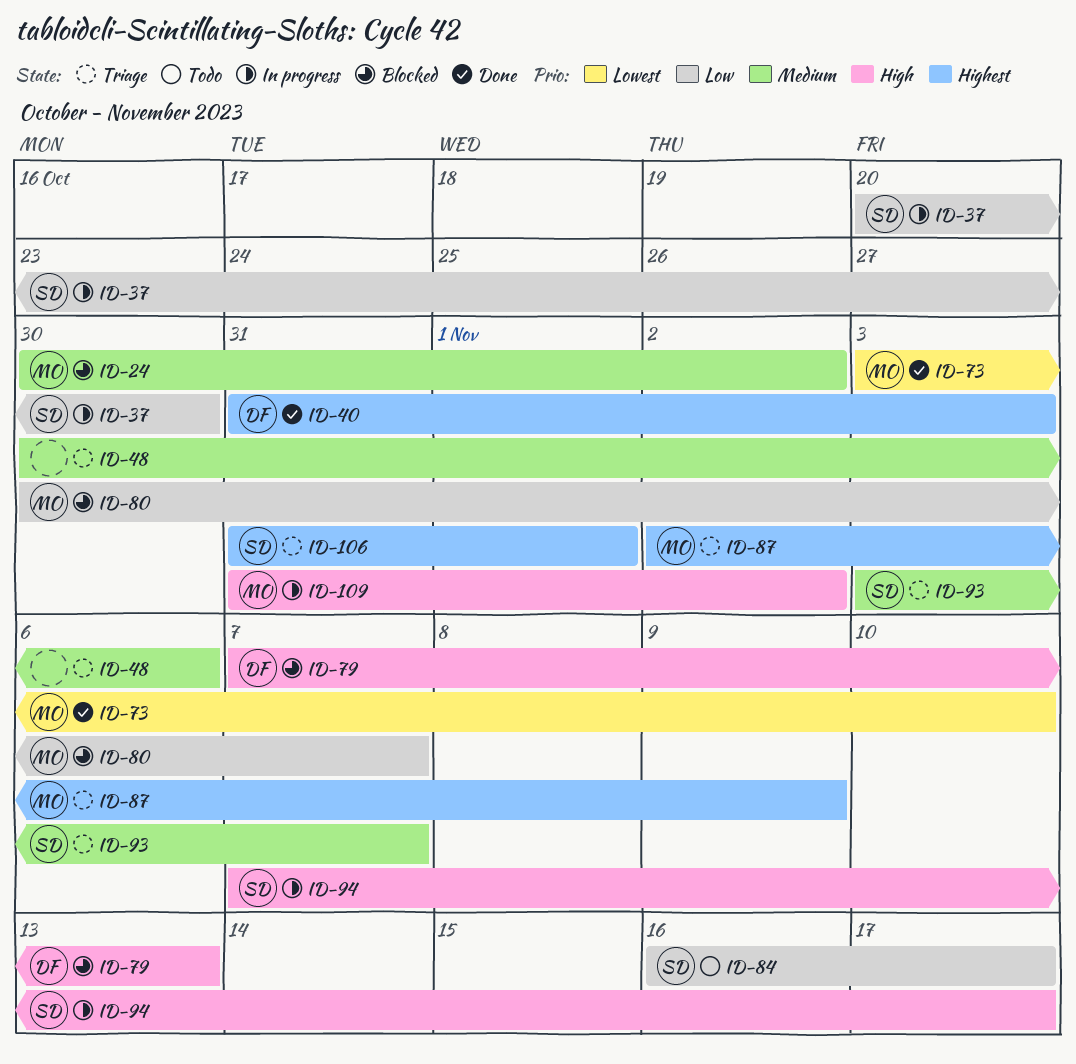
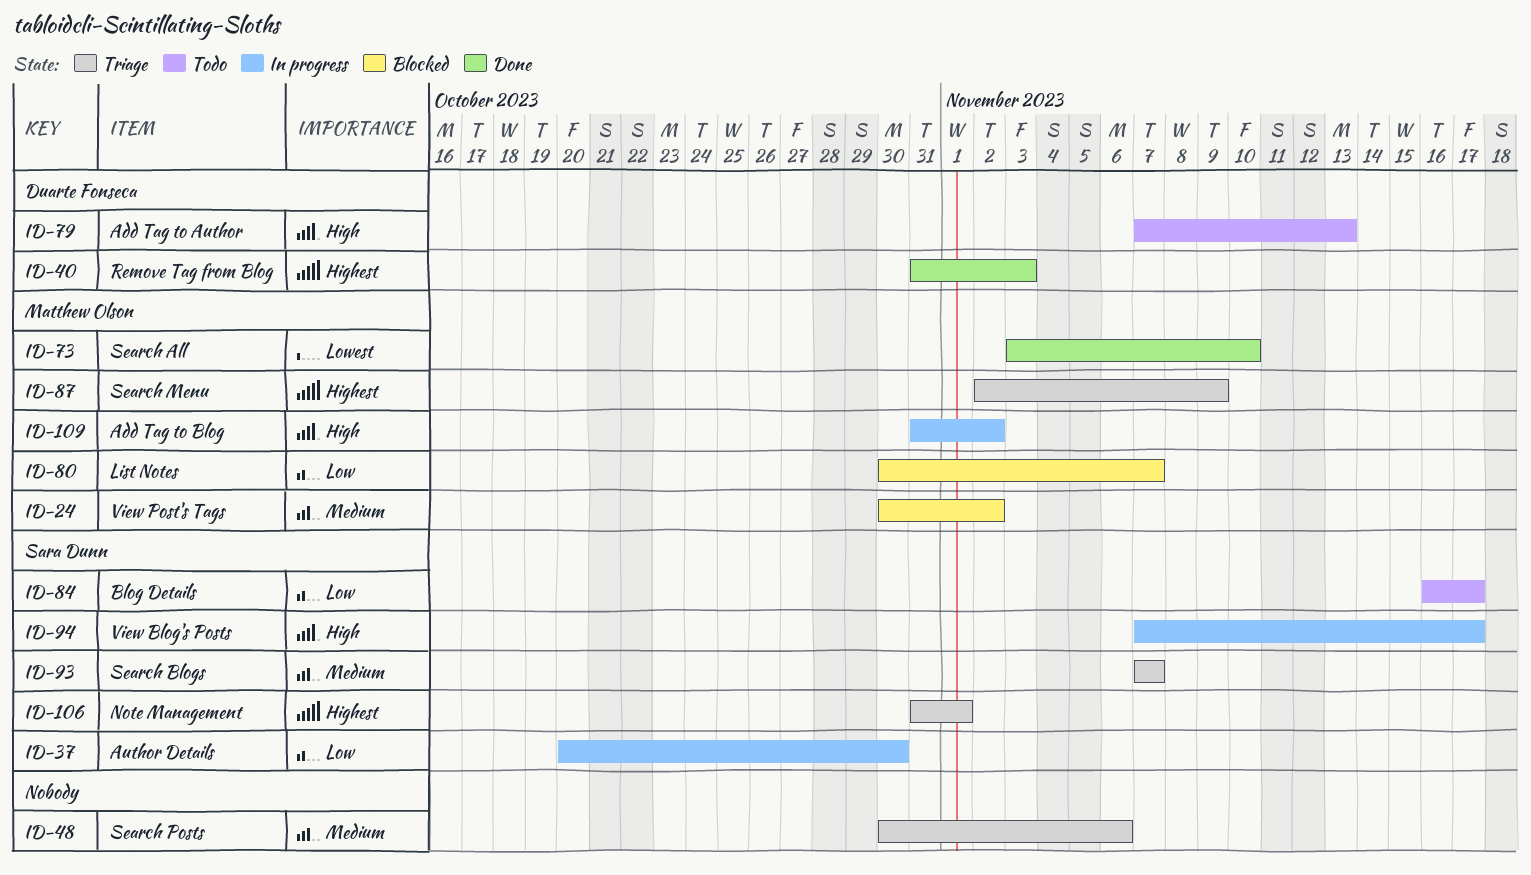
ID-79, status: Blocked -> Todo
ID-93, start: Nov 3 -> Nov 7

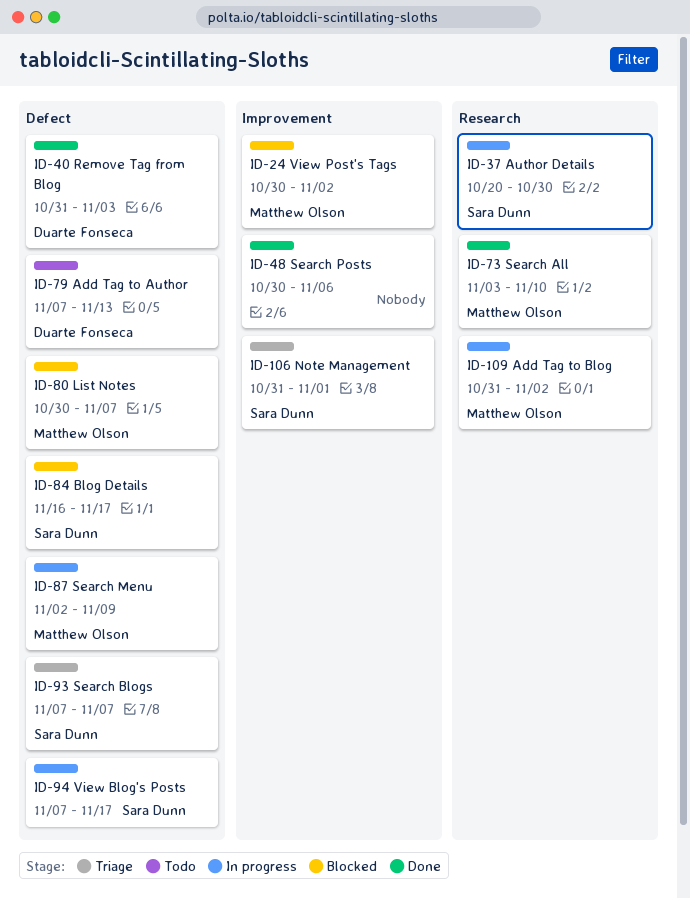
ID-48, status: Triage -> Done
ID-84, status: Todo -> Blocked
ID-87, status: Triage -> In progress

